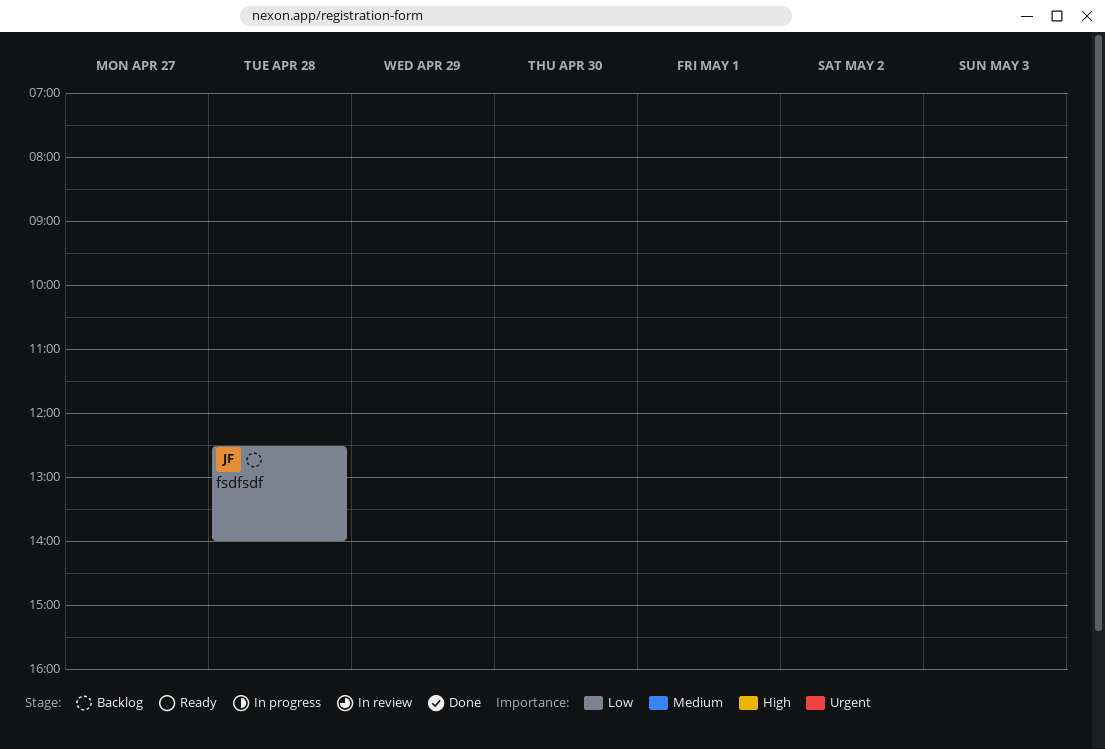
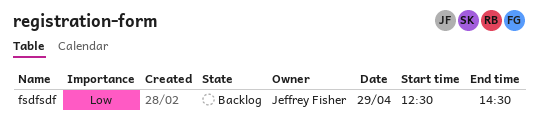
fsdfsdf, day: Apr 28 -> Apr 29
fsdfsdf, ends: 14:00 -> 14:30

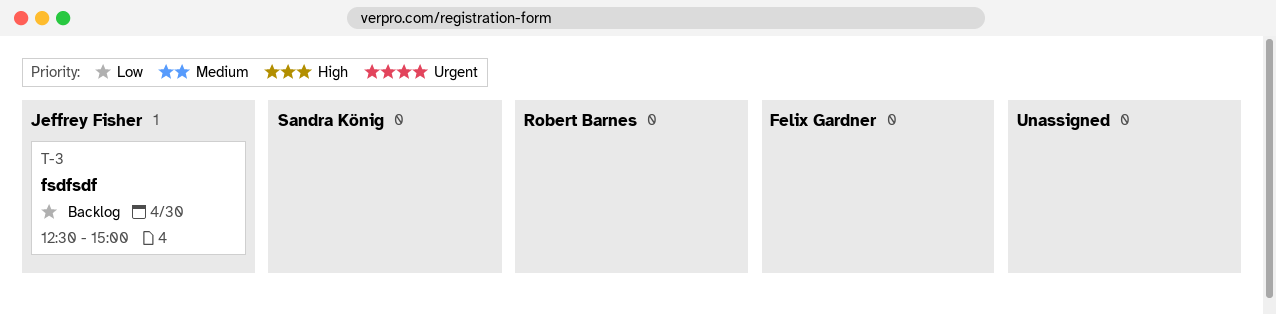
fsdfsdf, day: Apr 29 -> Apr 30
fsdfsdf, ends: 14:30 -> 15:00

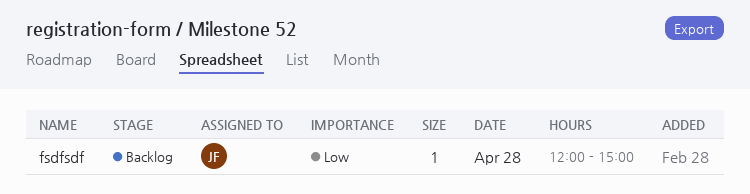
fsdfsdf, day: Apr 30 -> Apr 28
fsdfsdf, begins: 12:30 -> 12:00

